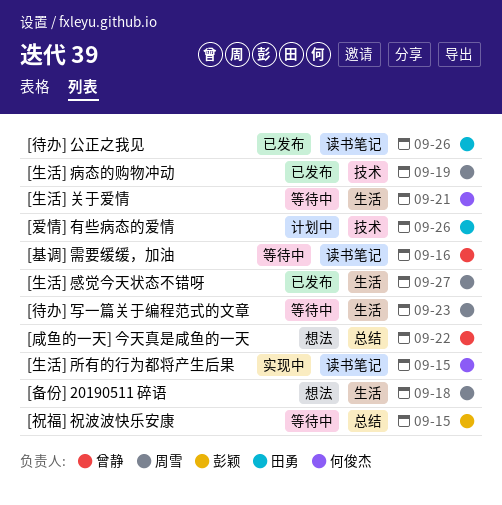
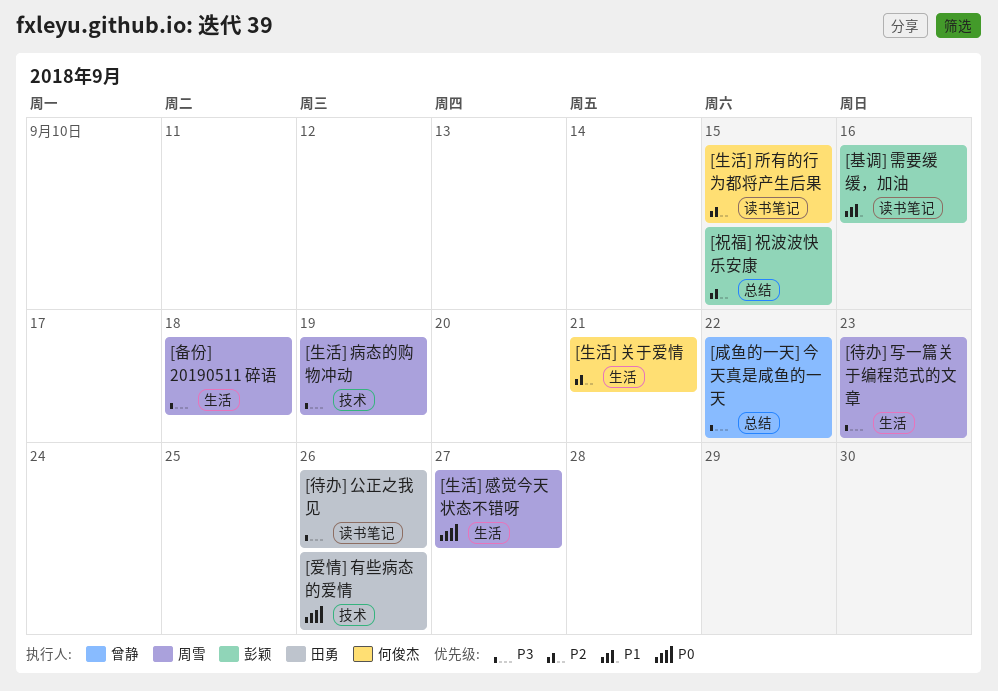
[基调] 需要缓缓，加油, owner: 曾静 -> 彭颖

